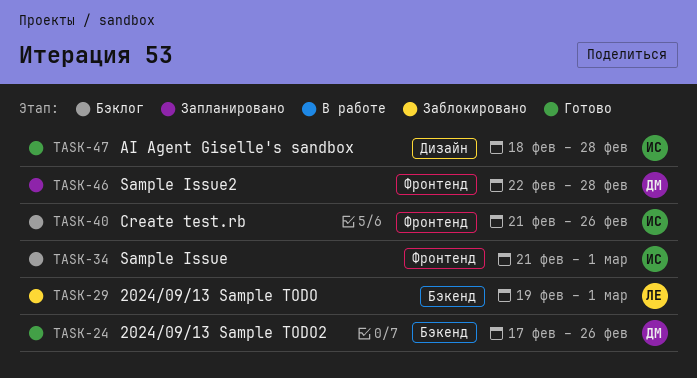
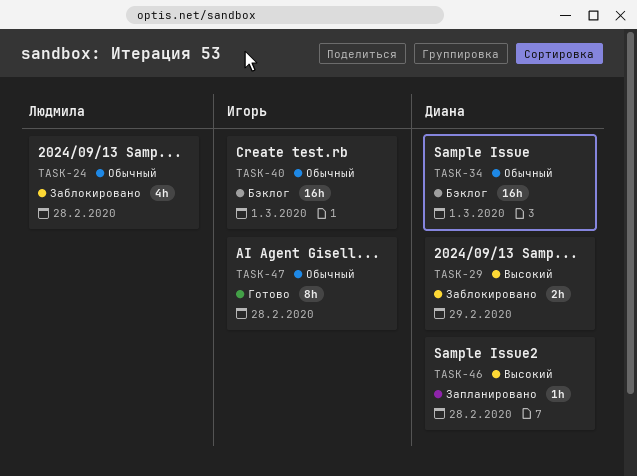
TASK-24, status: Готово -> Заблокировано
TASK-24, owner: Диана -> Людмила
TASK-24, due: Feb 26 -> Feb 28
TASK-29, owner: Людмила -> Диана
TASK-29, due: Mar 1 -> Feb 29
TASK-34, owner: Игорь -> Диана
TASK-40, due: Feb 26 -> Mar 1

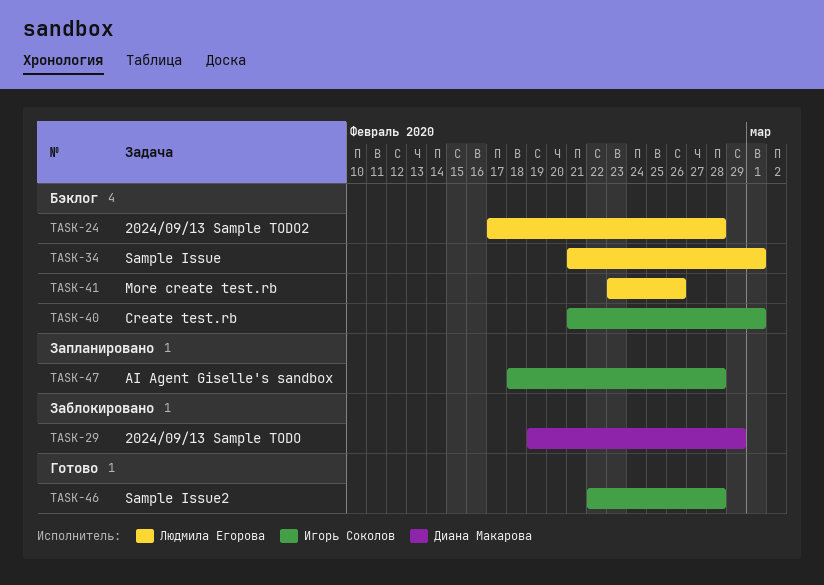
TASK-24, status: Заблокировано -> Бэклог
TASK-34, owner: Диана Макарова -> Людмила Егорова
TASK-41: none -> present
TASK-46, status: Запланировано -> Готово
TASK-46, owner: Диана Макарова -> Игорь Соколов
TASK-47, status: Готово -> Запланировано

